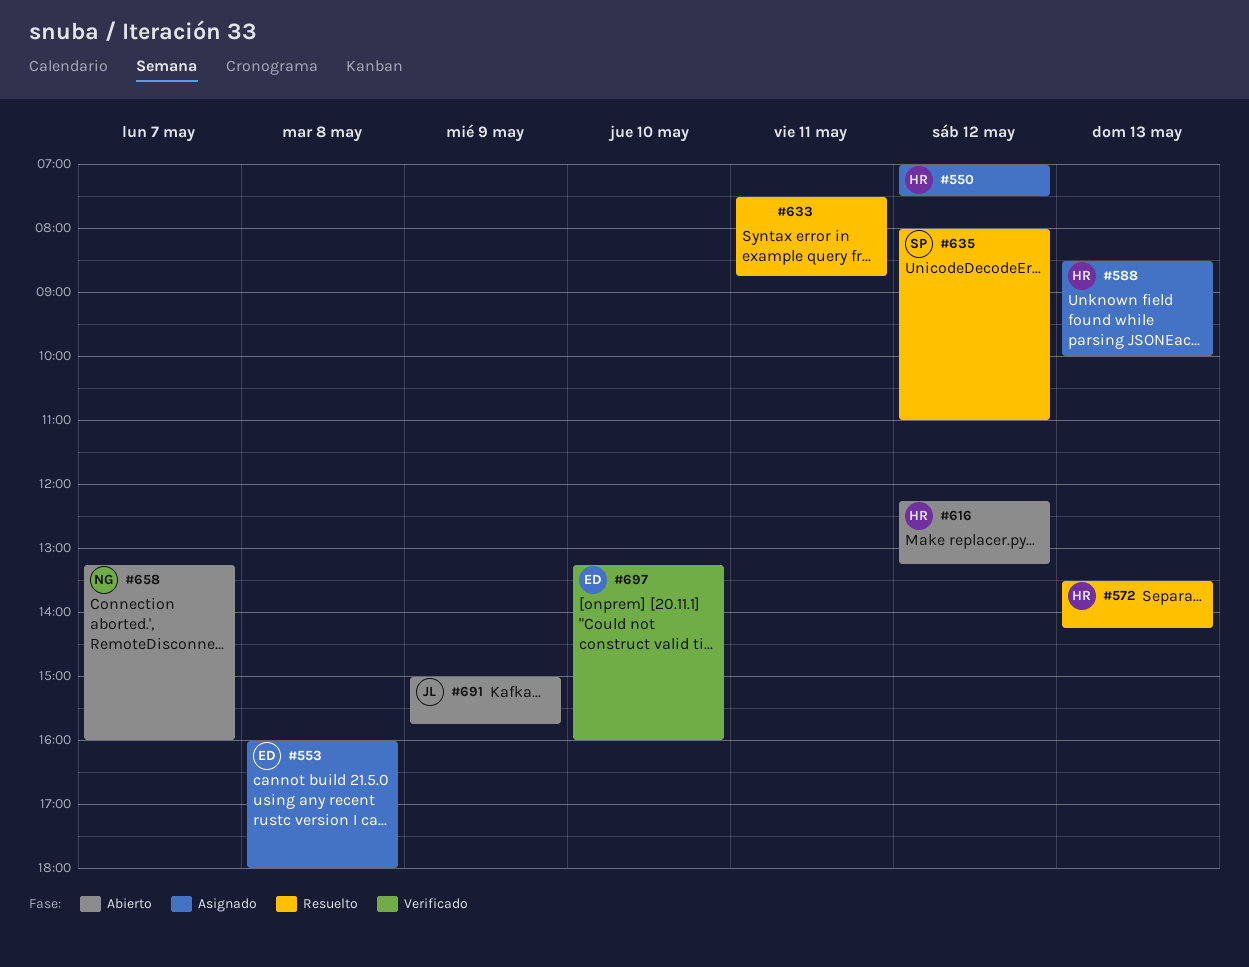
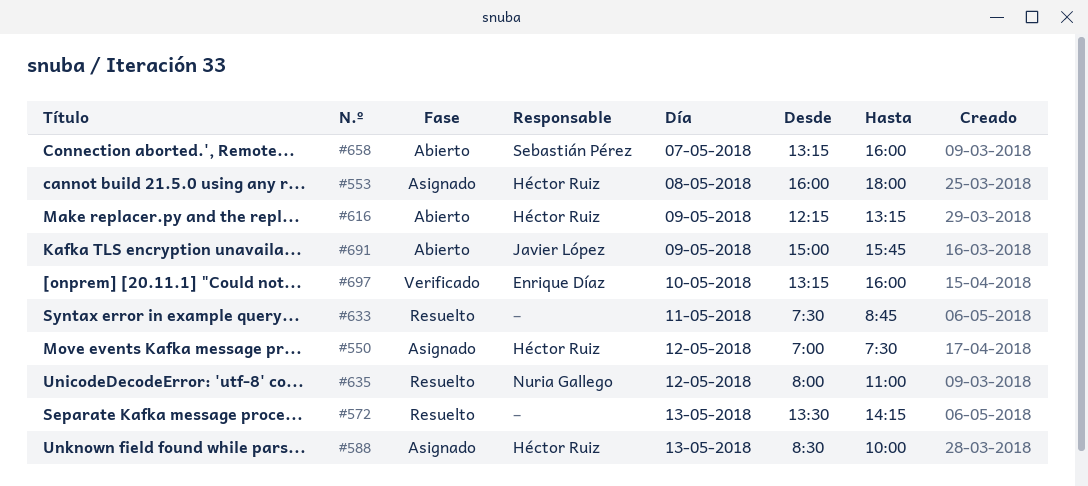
#553, owner: Enrique Díaz -> Héctor Ruiz
#572, owner: Héctor Ruiz -> none
#616, day: May 12 -> May 9
#635, owner: Sebastián Pérez -> Nuria Gallego
#658, owner: Nuria Gallego -> Sebastián Pérez

